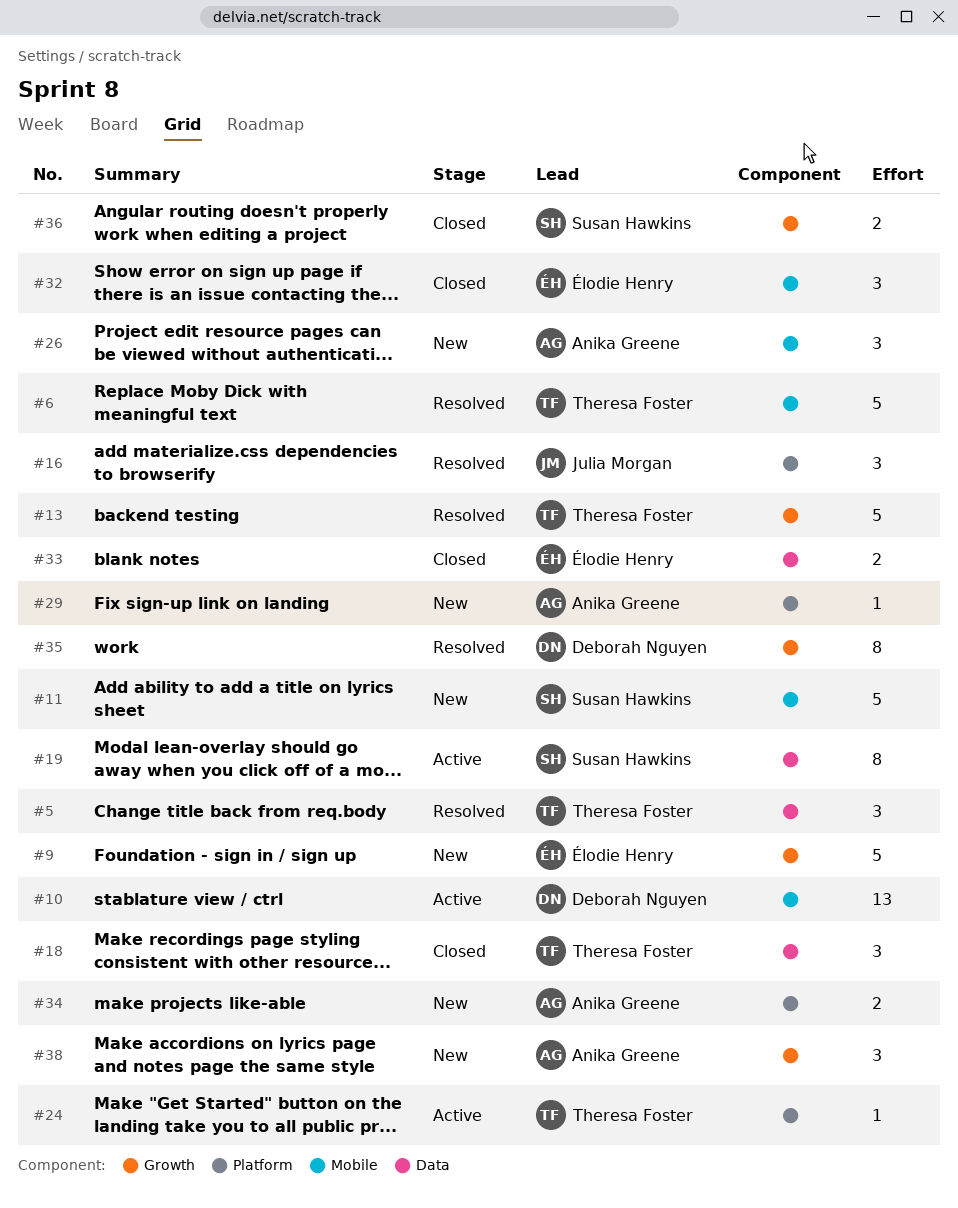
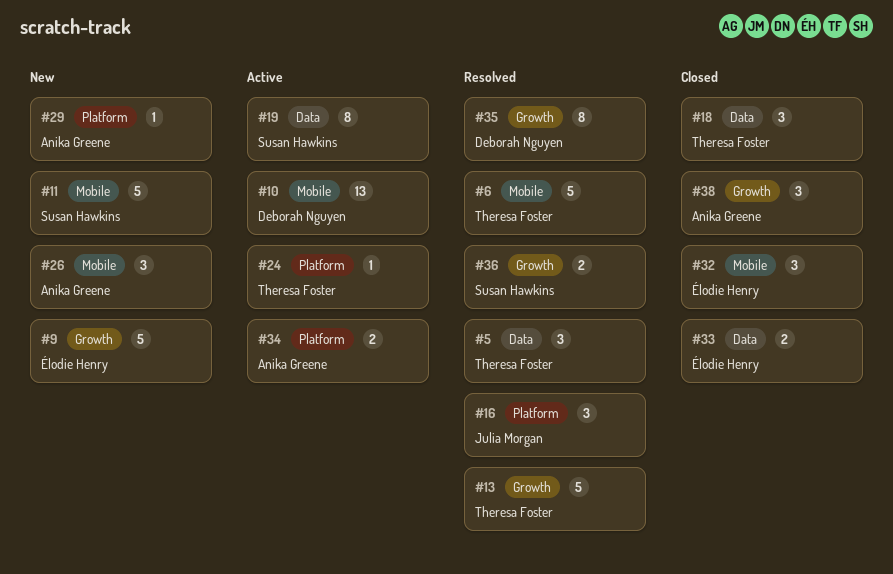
#34, status: New -> Active
#36, status: Closed -> Resolved
#38, status: New -> Closed

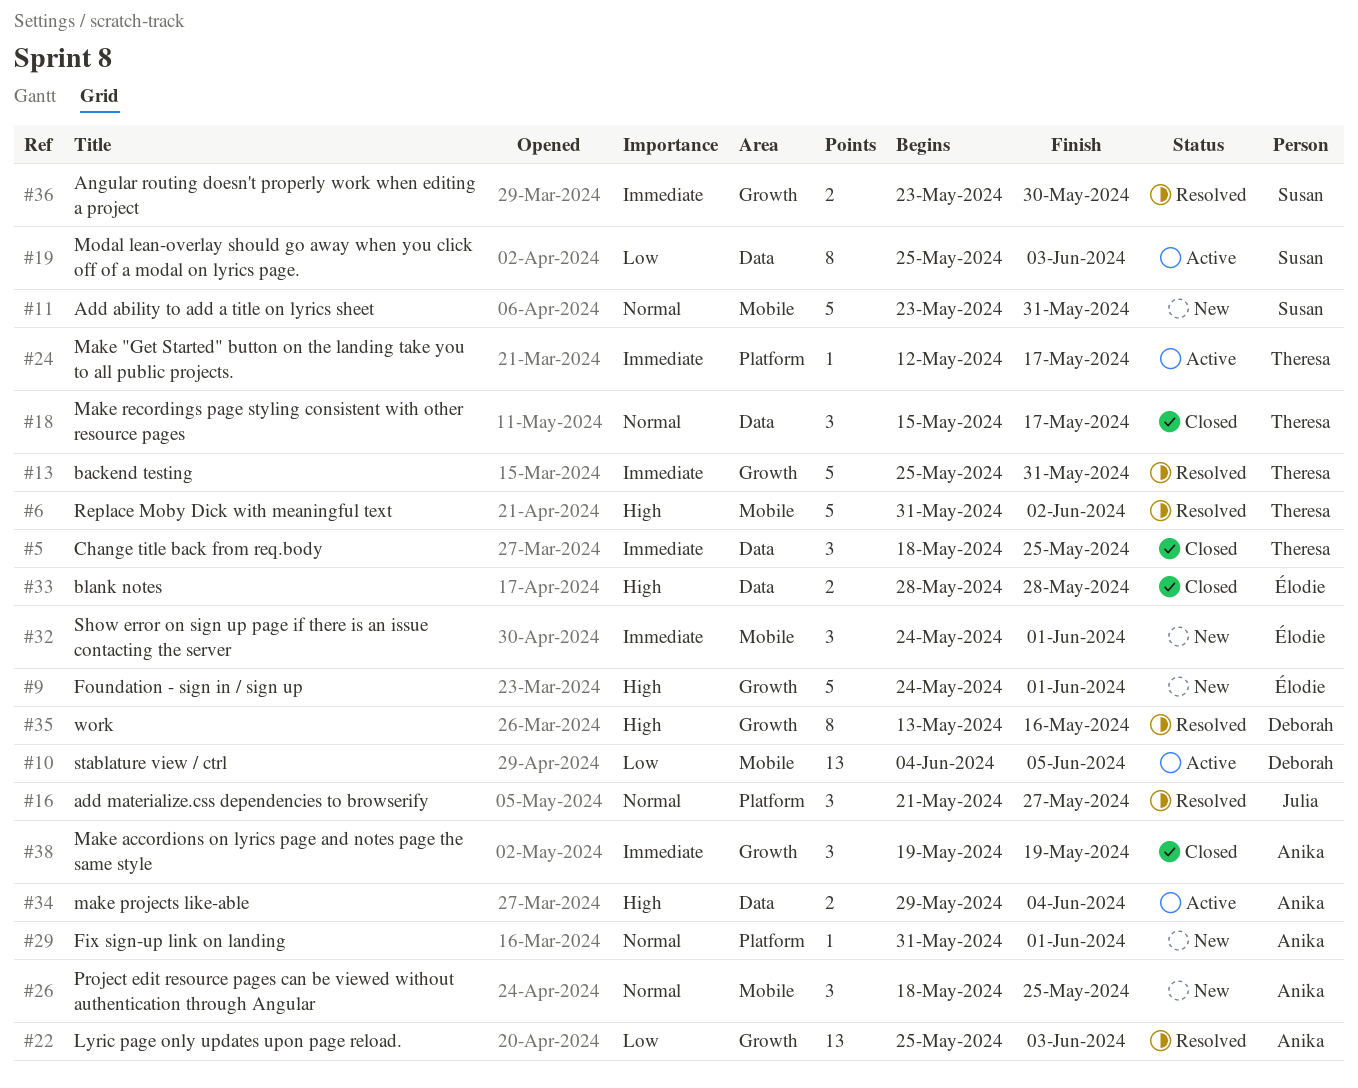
#5, status: Resolved -> Closed
#22: none -> present
#32, status: Closed -> New
#34, label: Platform -> Data

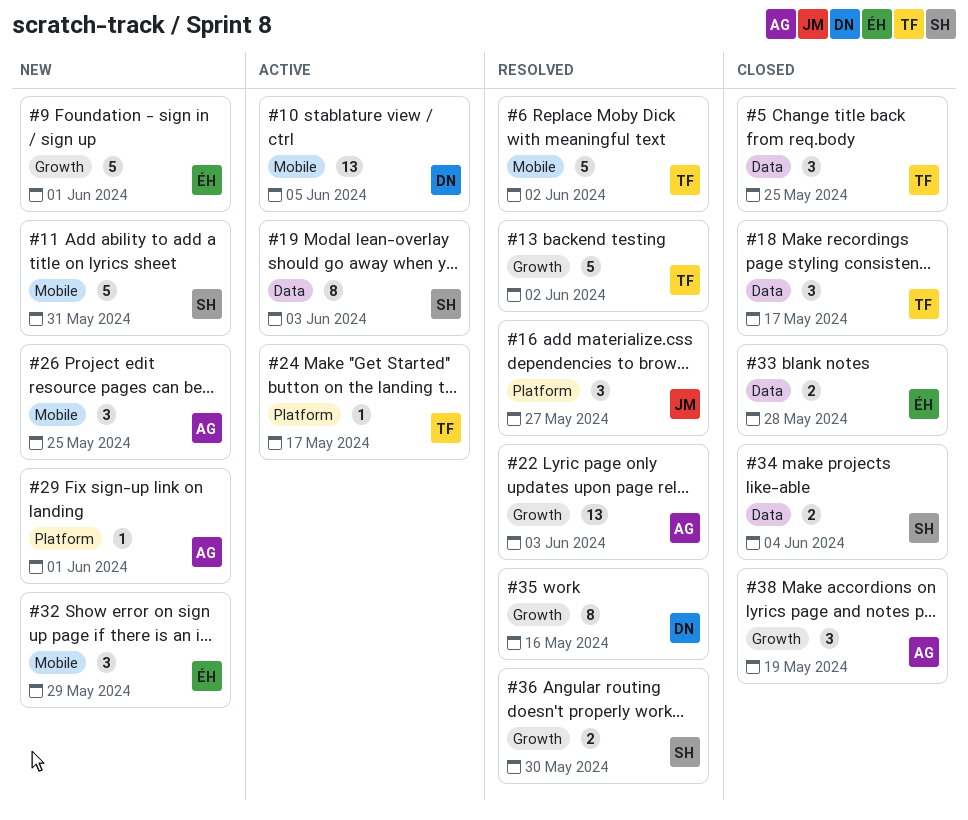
#13, due: May 31 -> Jun 2
#32, due: Jun 1 -> May 29
#34, status: Active -> Closed
#34, owner: Anika -> Susan

